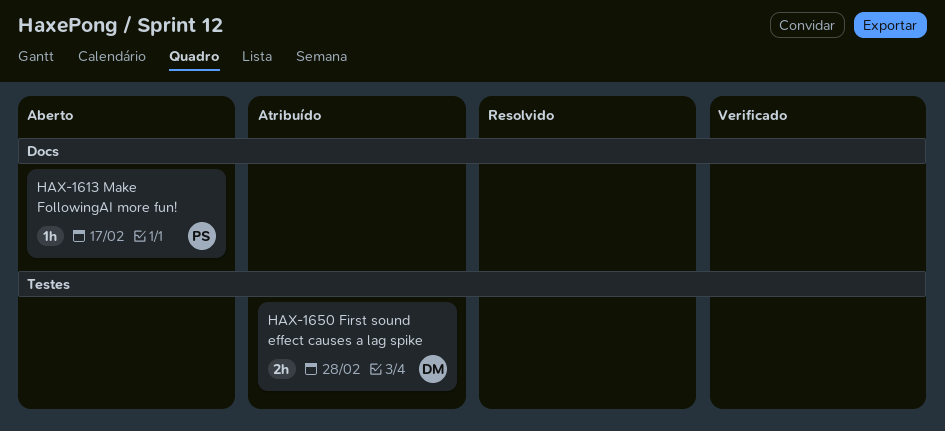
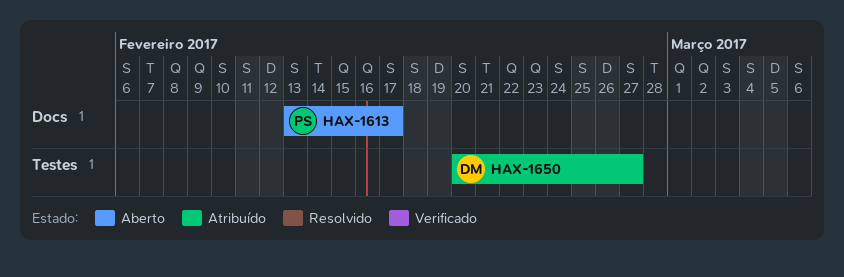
HAX-1650, due: Feb 28 -> Feb 27

